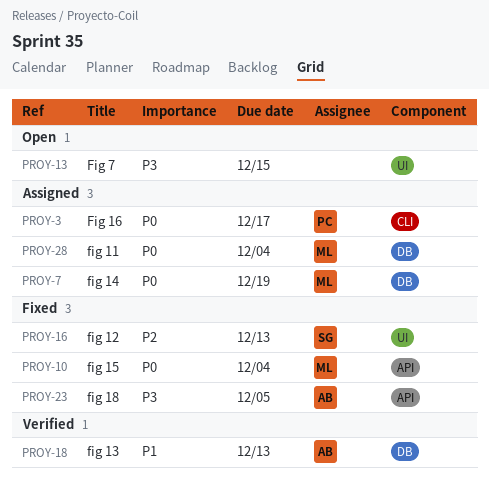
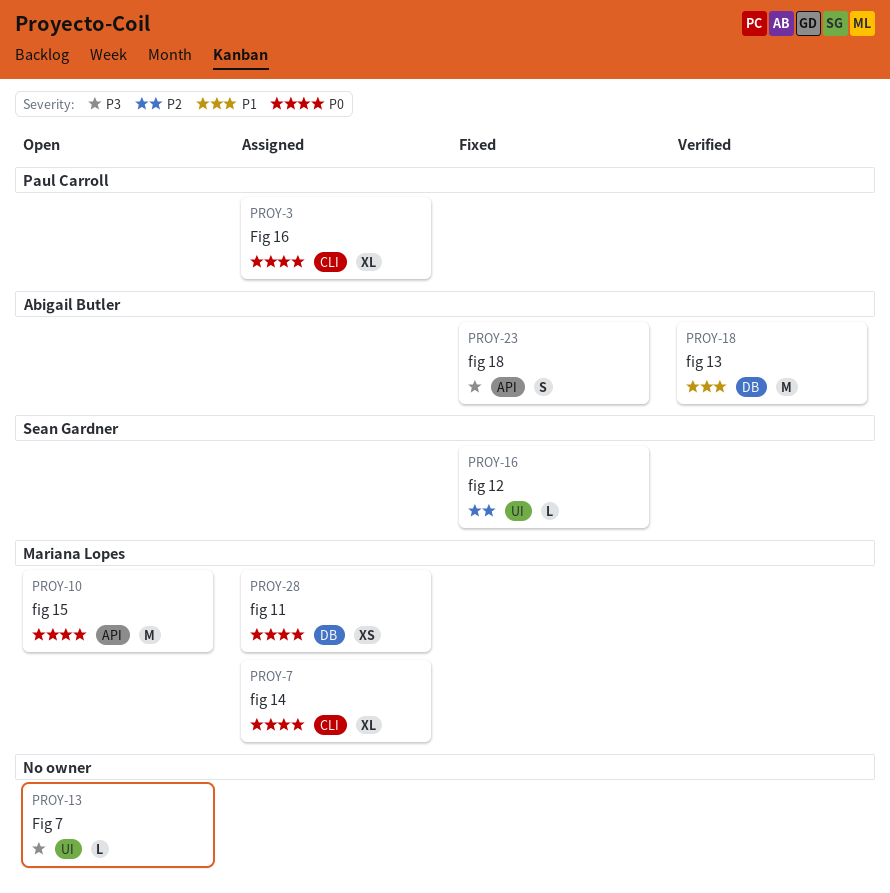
PROY-7, label: DB -> CLI
PROY-10, status: Fixed -> Open

